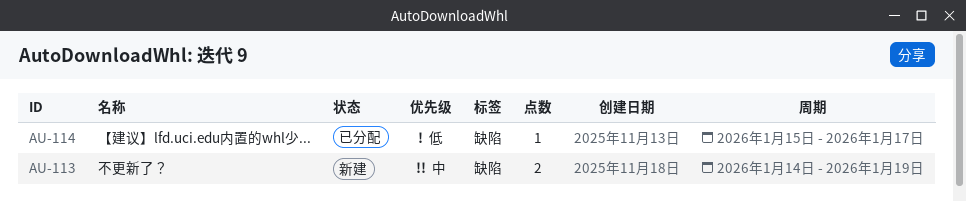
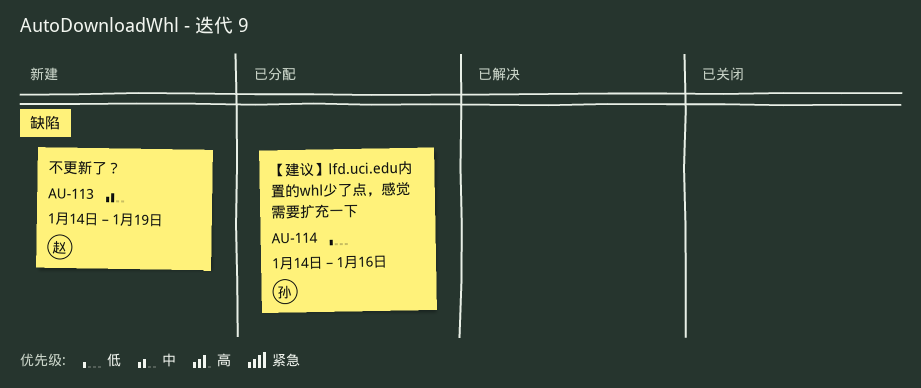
AU-114, start: Jan 15 -> Jan 14
AU-114, due: Jan 17 -> Jan 16

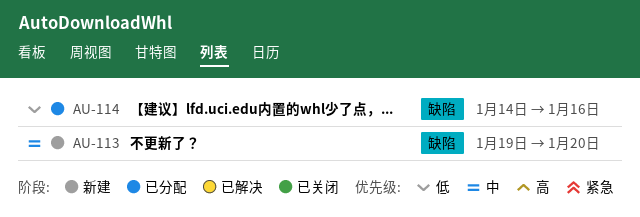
AU-113, start: Jan 14 -> Jan 19
AU-113, due: Jan 19 -> Jan 20

